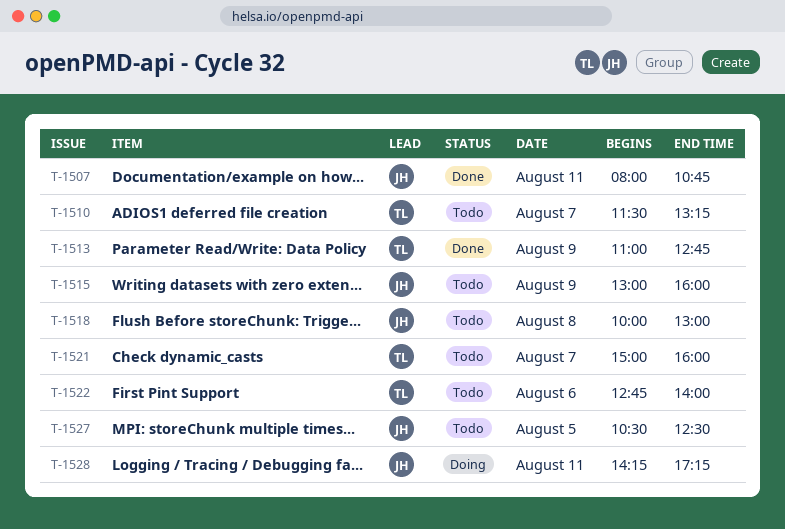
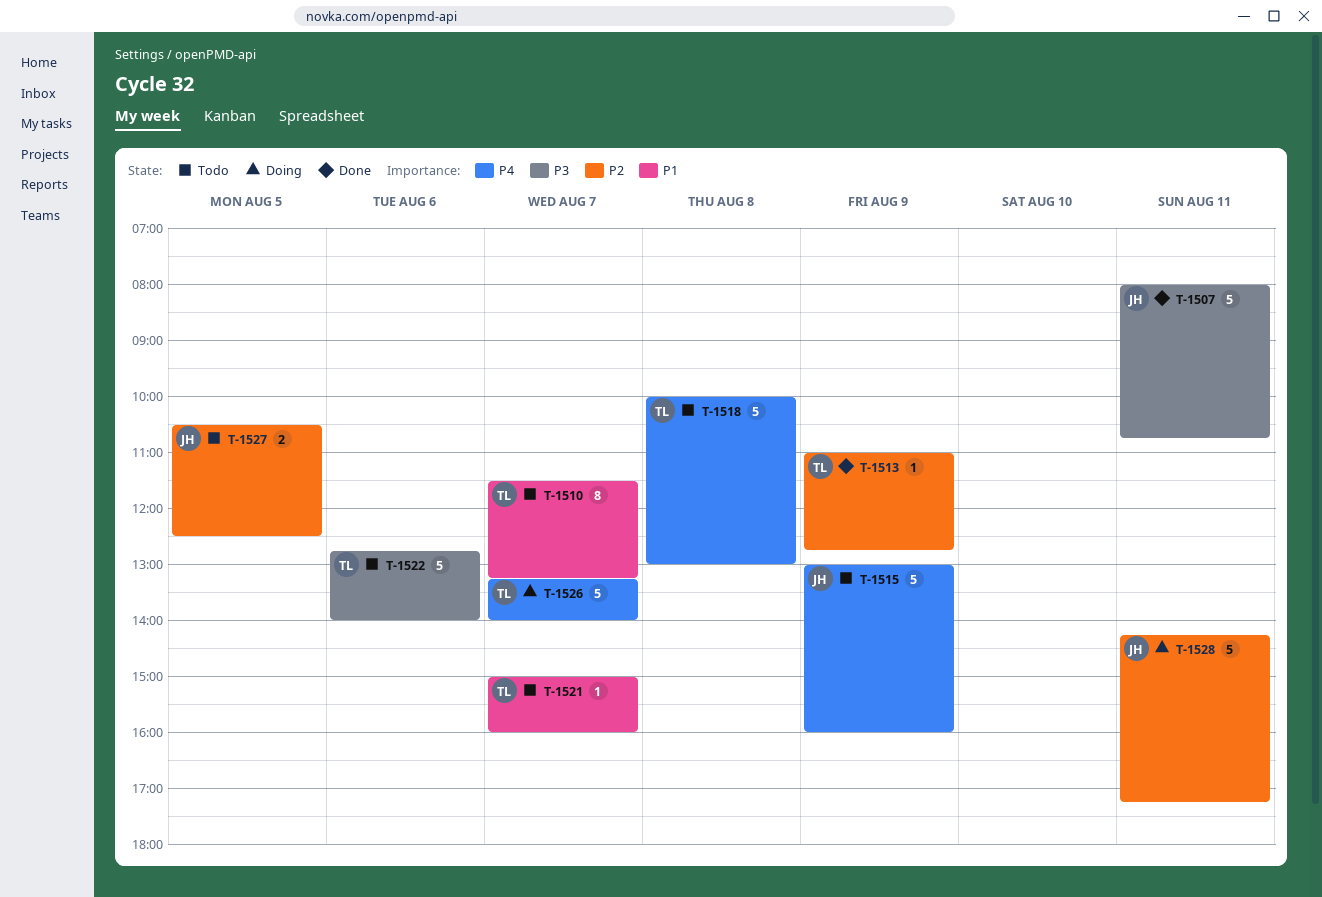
T-1518, owner: JH -> TL
T-1526: none -> present

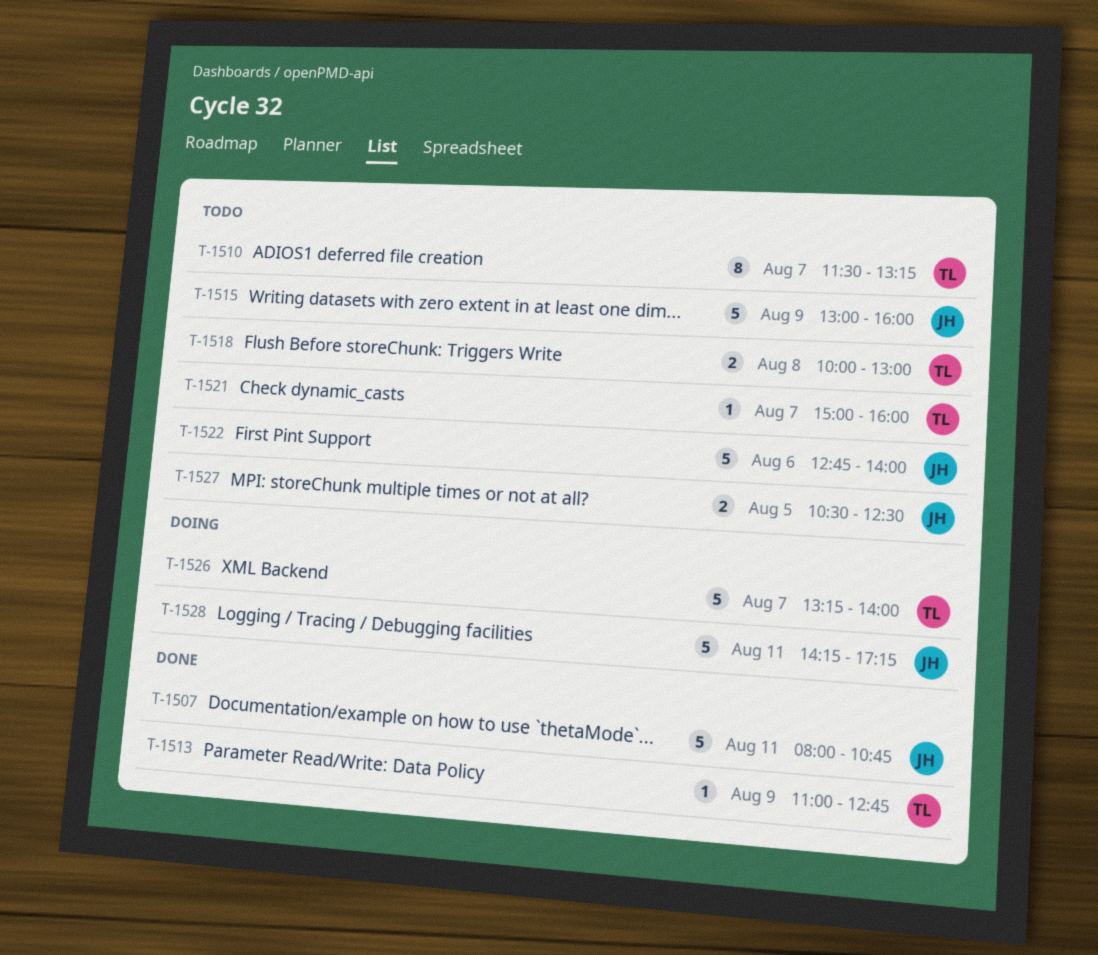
T-1518, estimate: 5 -> 2
T-1522, owner: TL -> JH

